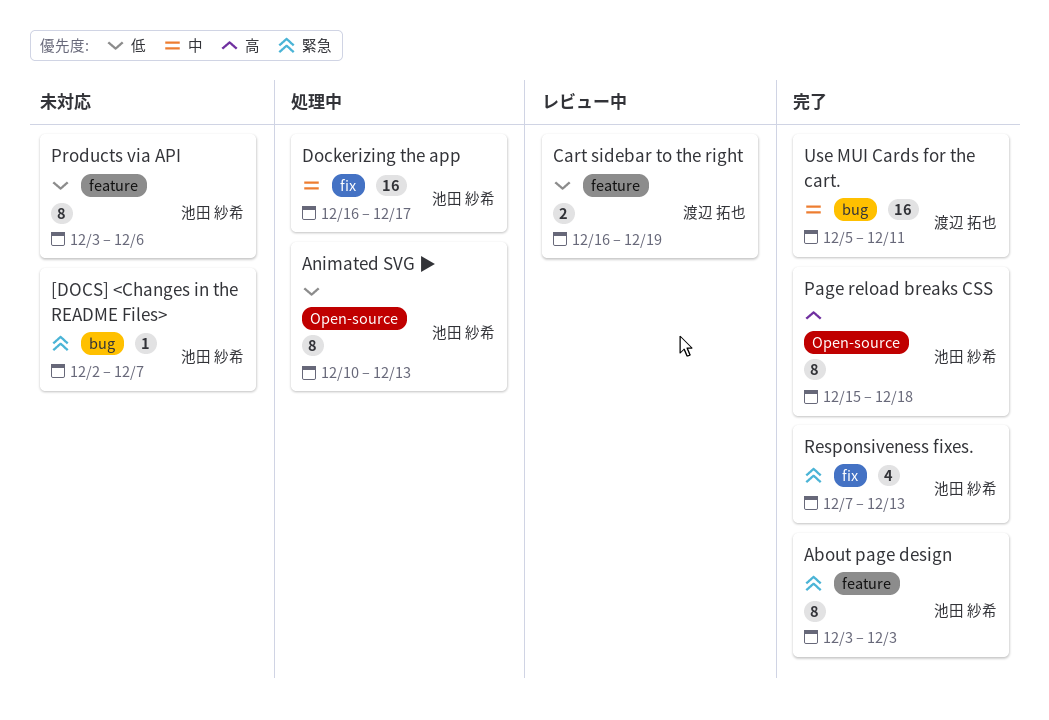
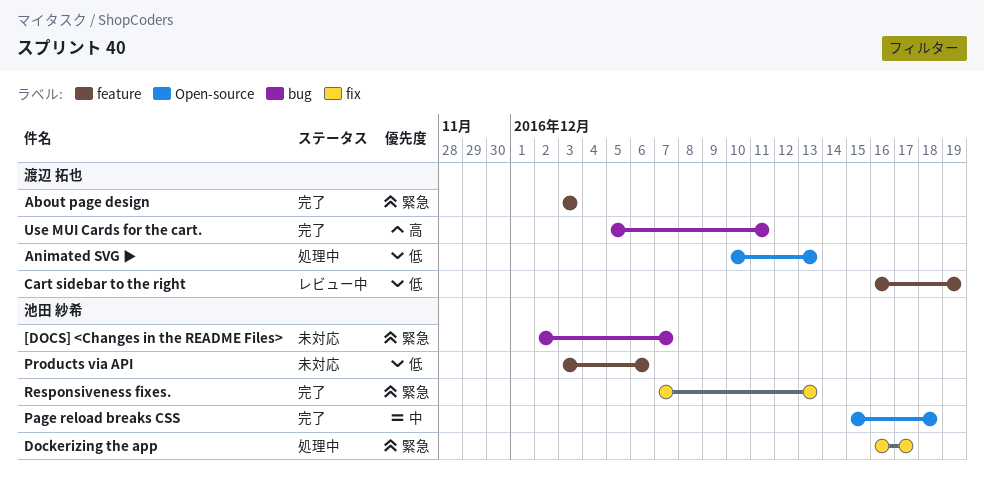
About page design, owner: 池田 紗希 -> 渡辺 拓也
Animated SVG ▶, owner: 池田 紗希 -> 渡辺 拓也
Dockerizing the app, priority: 中 -> 緊急
Page reload breaks CSS, priority: 高 -> 中
Use MUI Cards for the cart., priority: 中 -> 高

